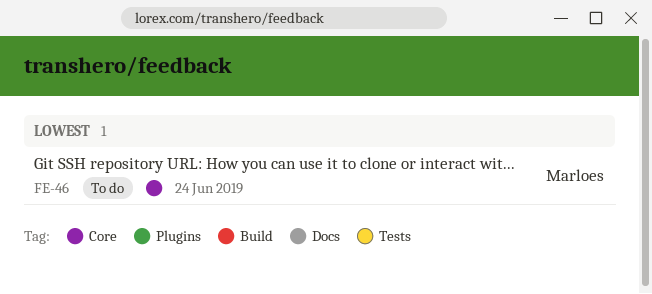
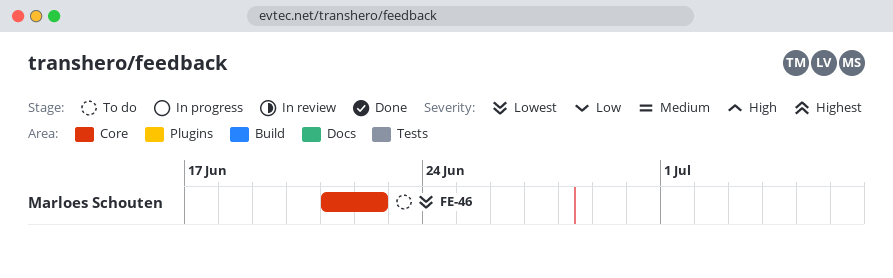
FE-46, due: Jun 24 -> Jun 22

